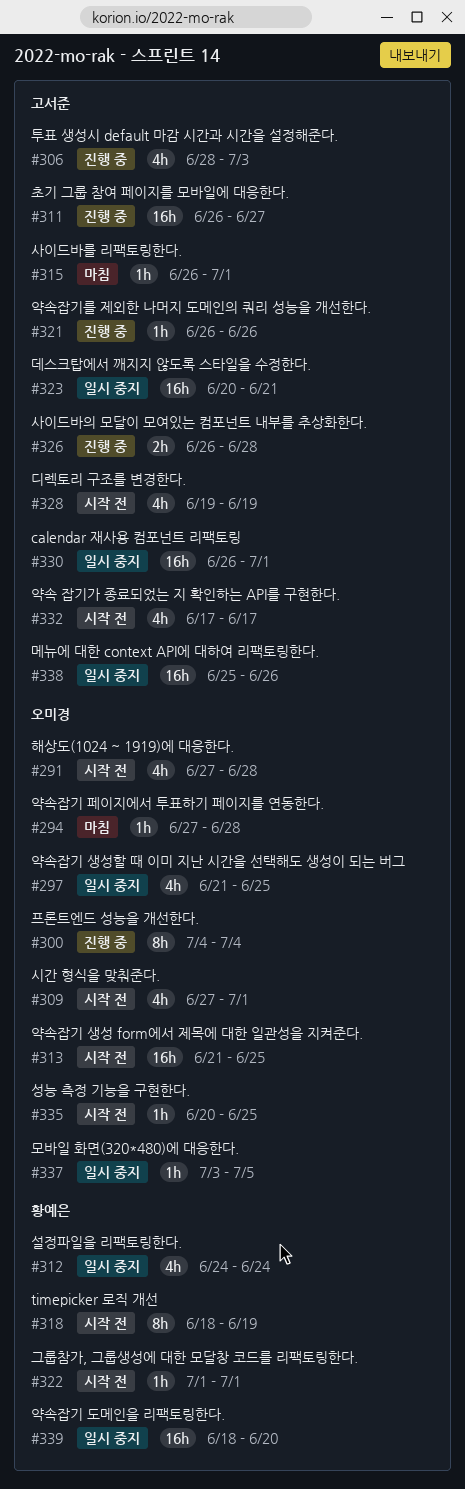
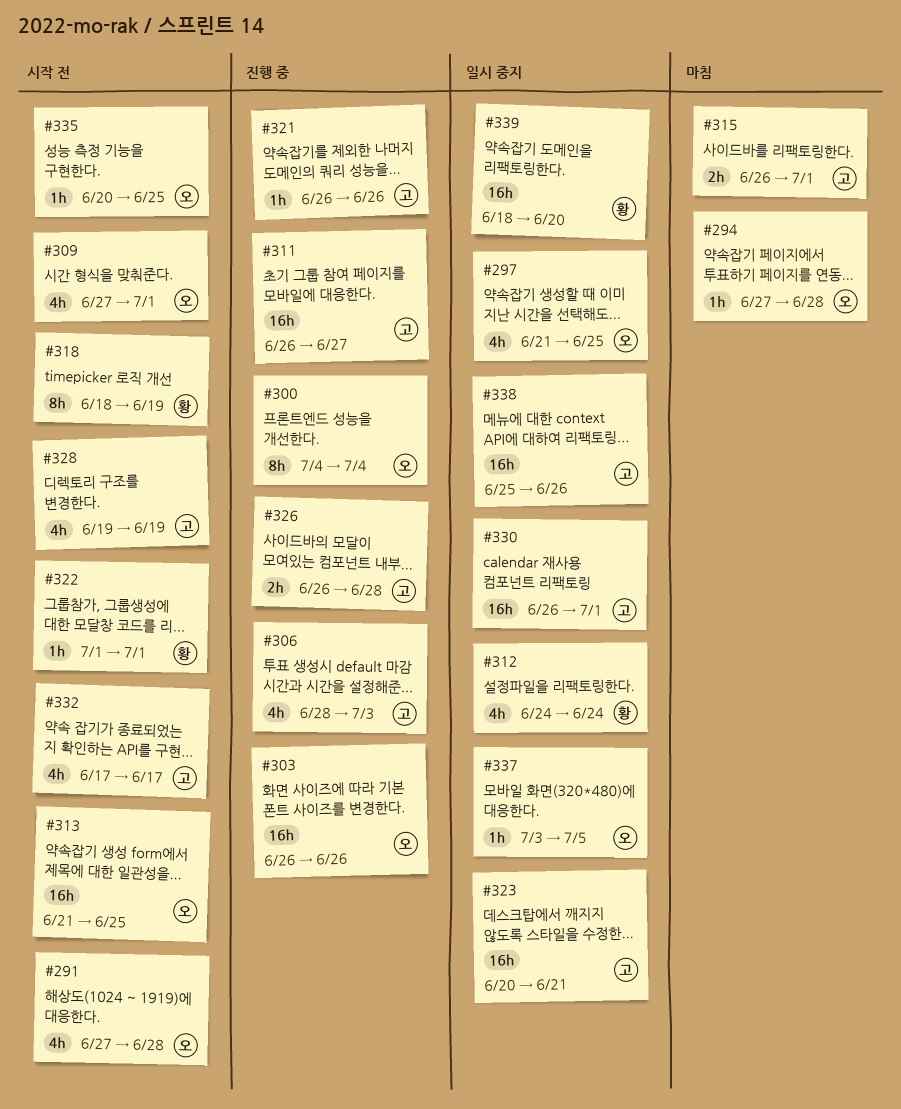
#303: none -> present
#315, estimate: 1h -> 2h

